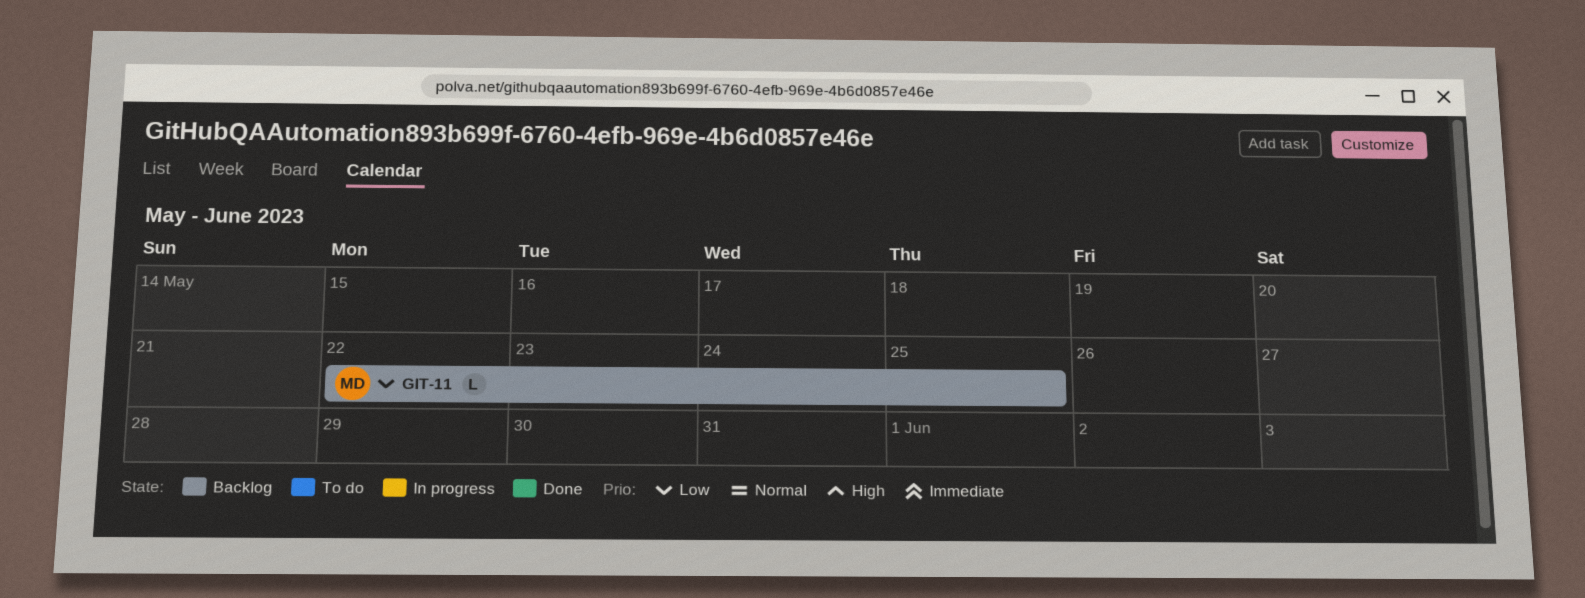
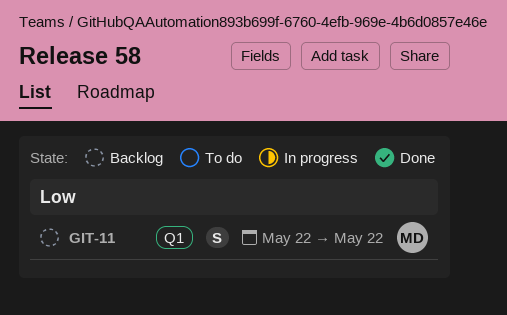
GIT-11, estimate: L -> S
GIT-11, due: May 25 -> May 22

